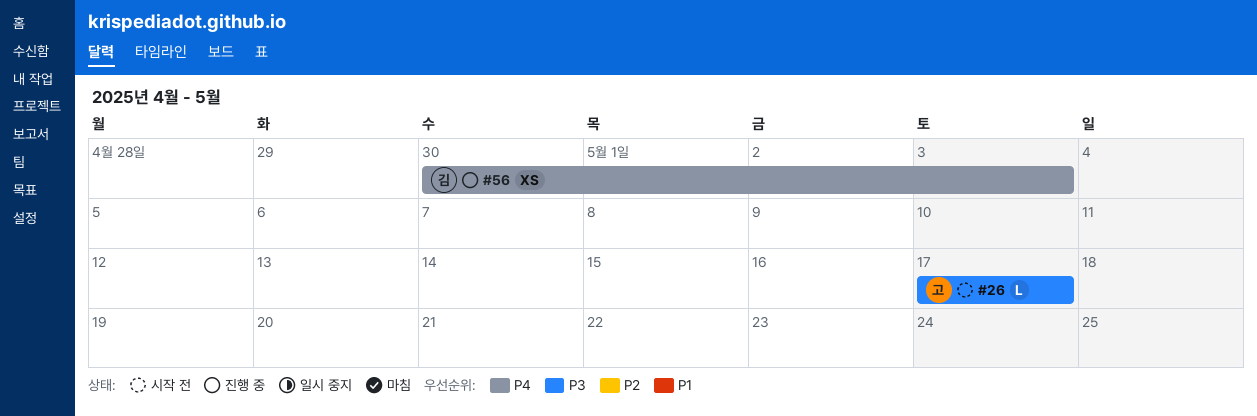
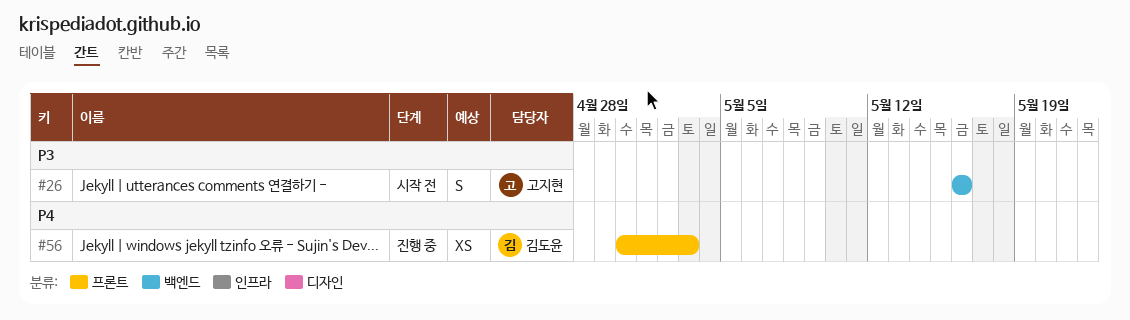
#26, estimate: L -> S
#26, start: May 17 -> May 16
#26, due: May 17 -> May 16

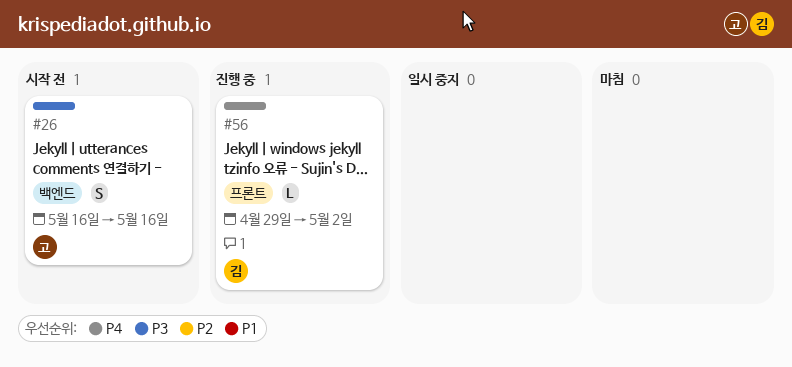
#56, estimate: XS -> L
#56, start: Apr 30 -> Apr 29
#56, due: May 3 -> May 2

